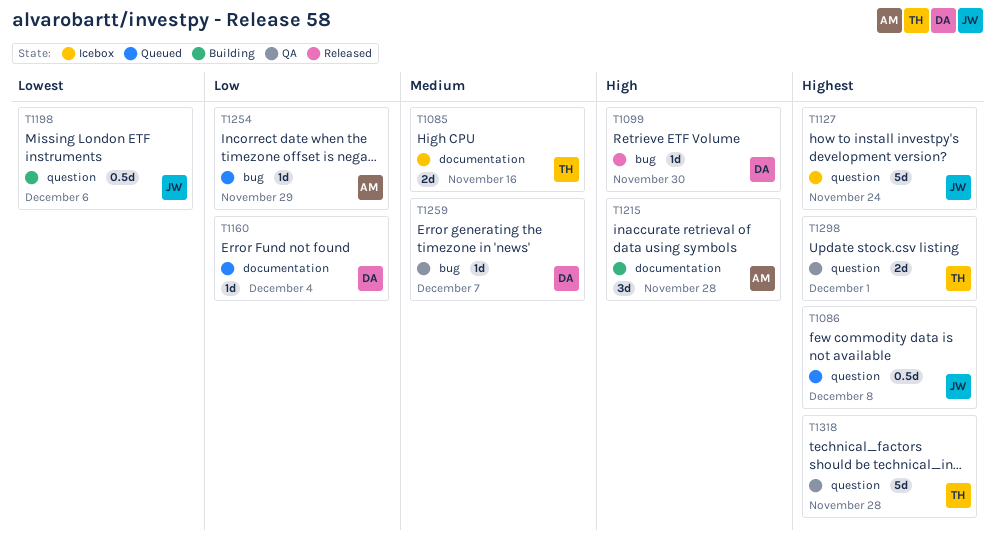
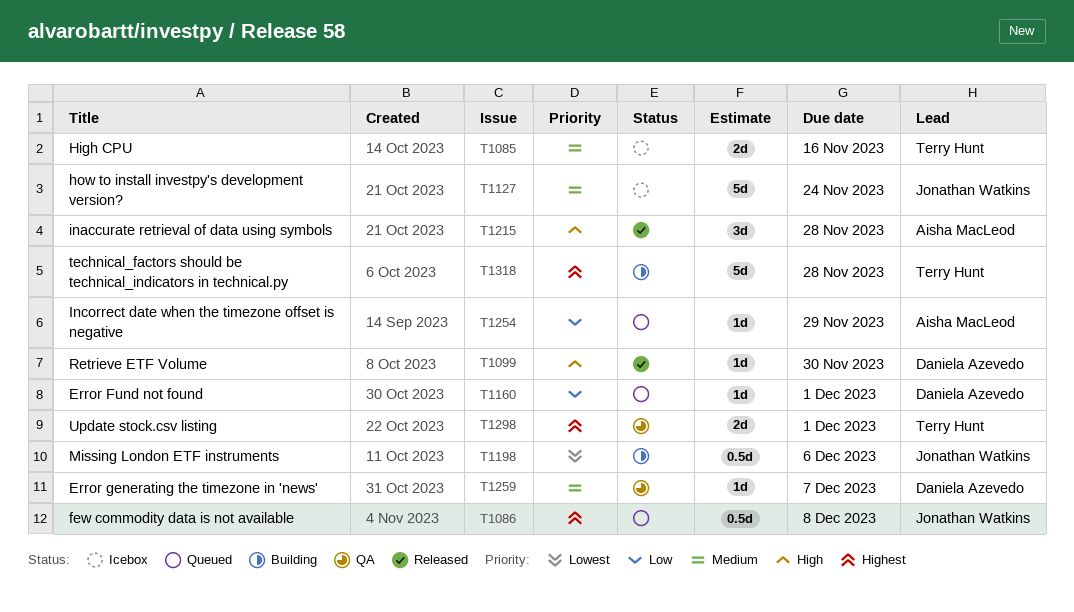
T1127, priority: Highest -> Medium
T1160, due: Dec 4 -> Dec 1
T1215, status: Building -> Released
T1318, status: QA -> Building

